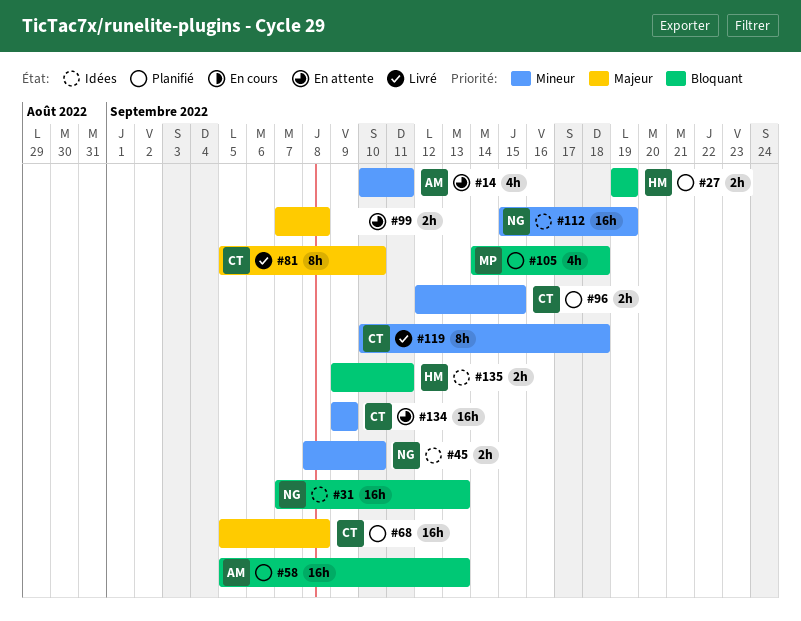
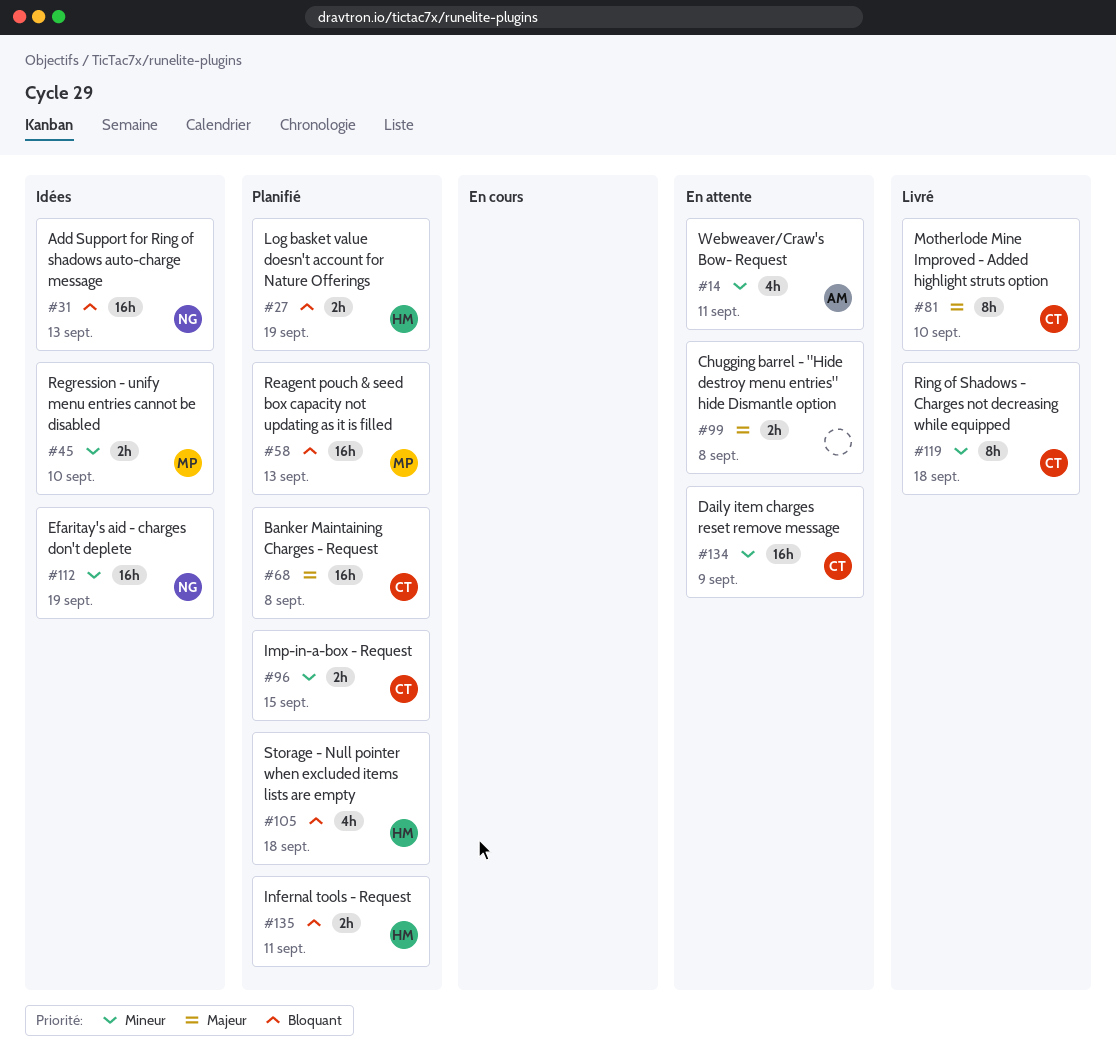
#45, owner: NG -> MP
#58, owner: AM -> MP
#105, owner: MP -> HM
#135, status: Idées -> Planifié

